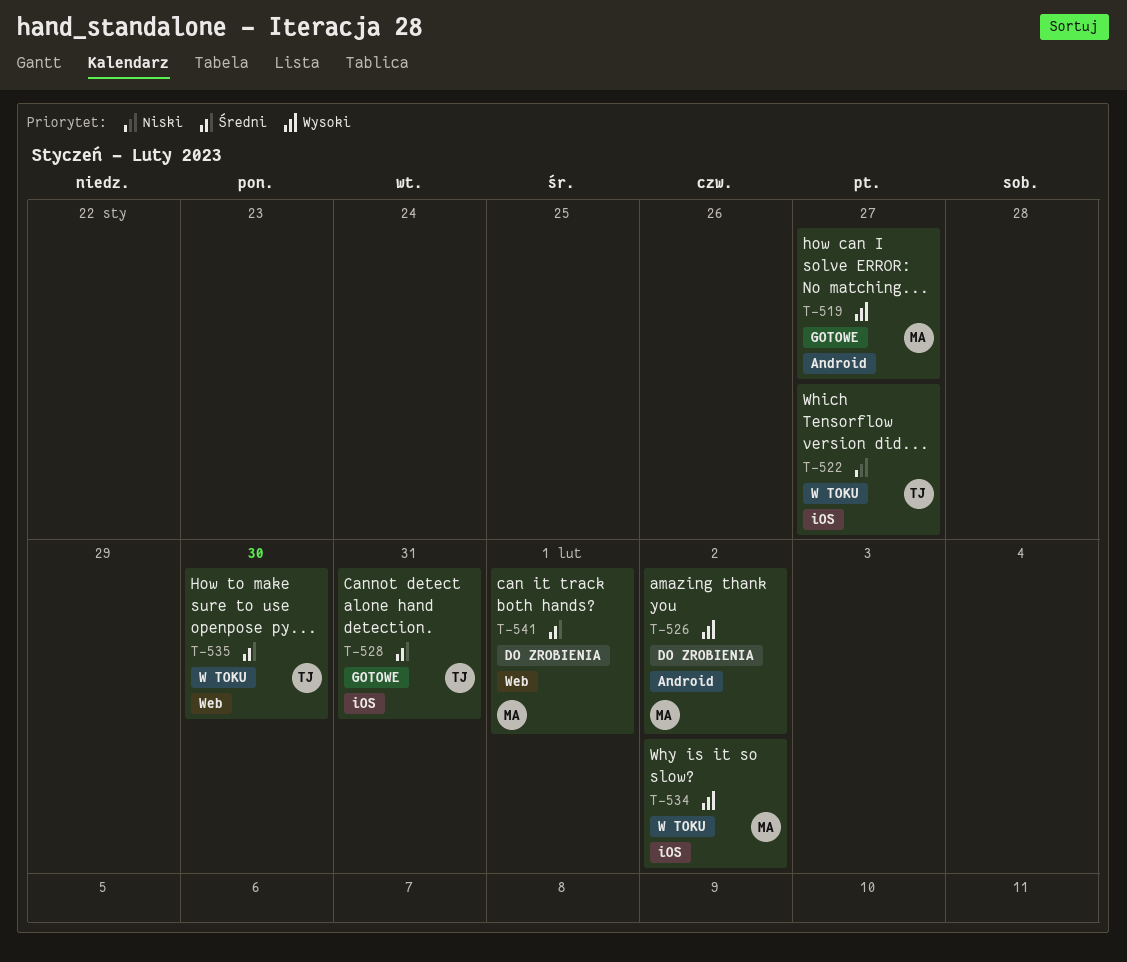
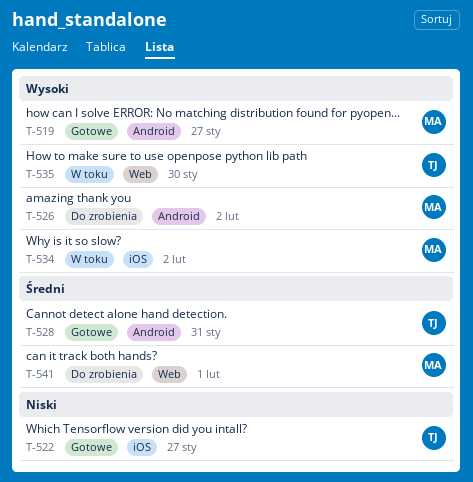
T-522, status: W toku -> Gotowe
T-528, label: iOS -> Android
T-535, priority: Średni -> Wysoki

